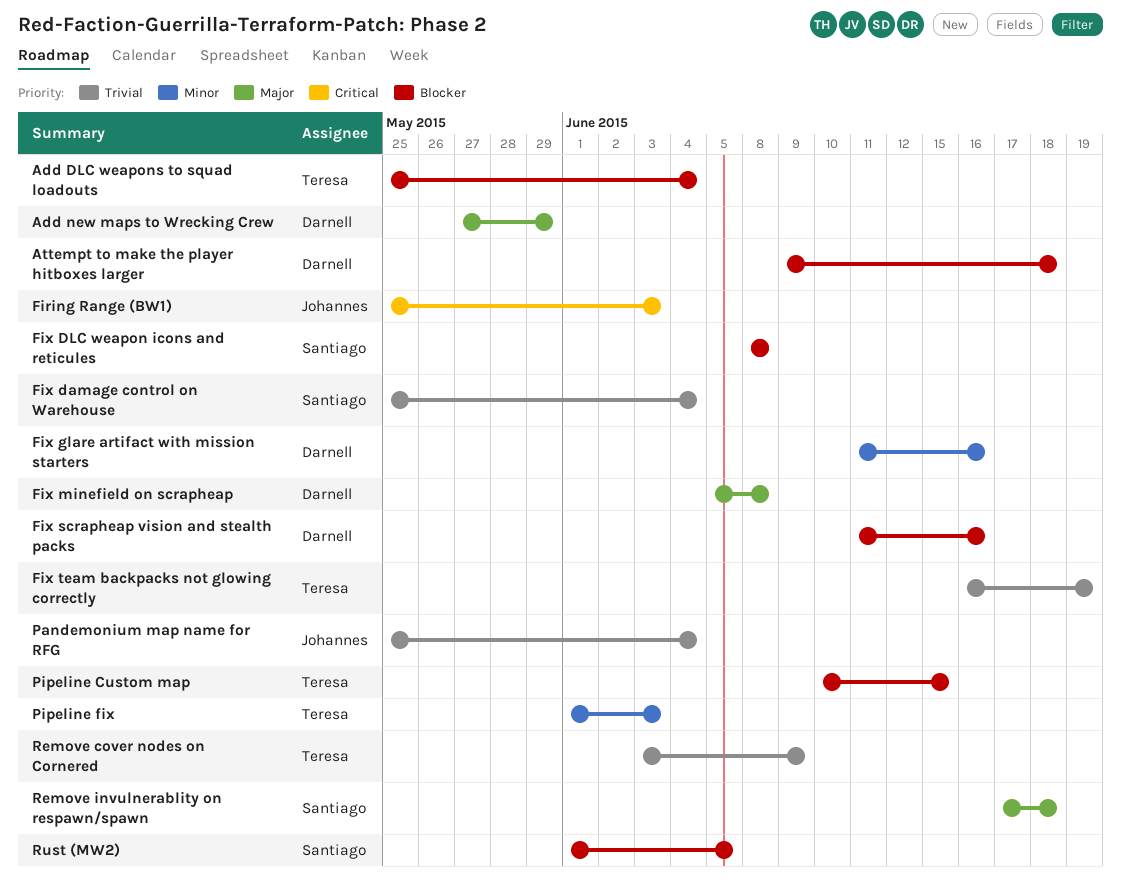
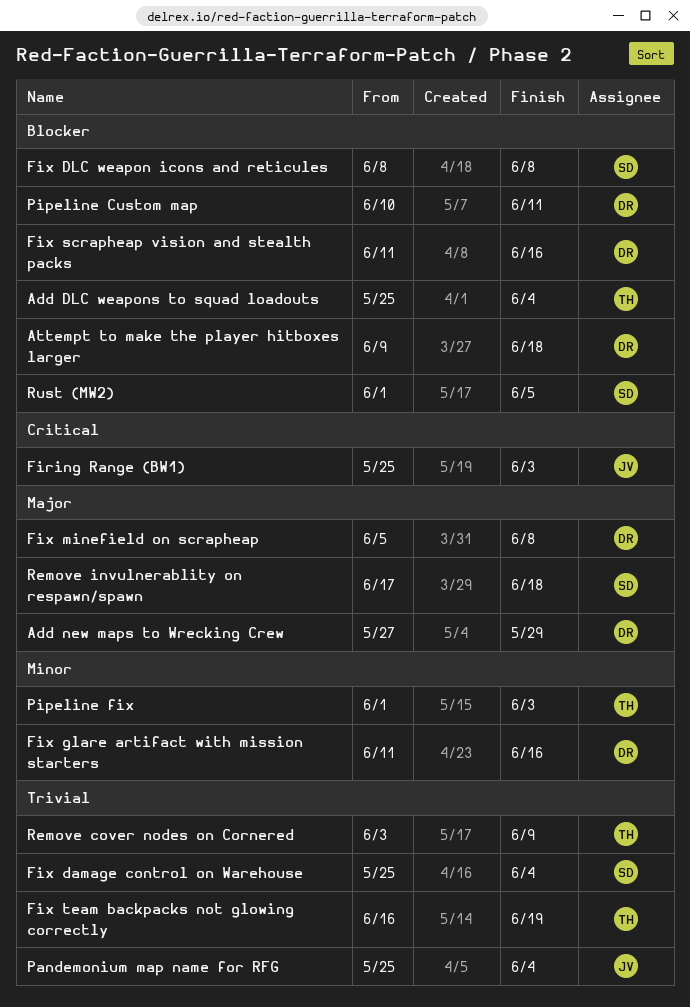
Pipeline Custom map, owner: Teresa -> Darnell
Pipeline Custom map, due: Jun 15 -> Jun 11

